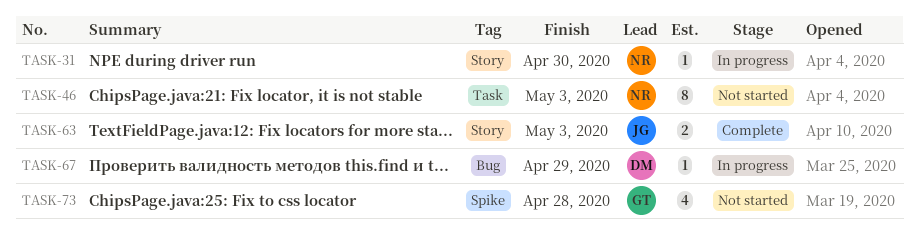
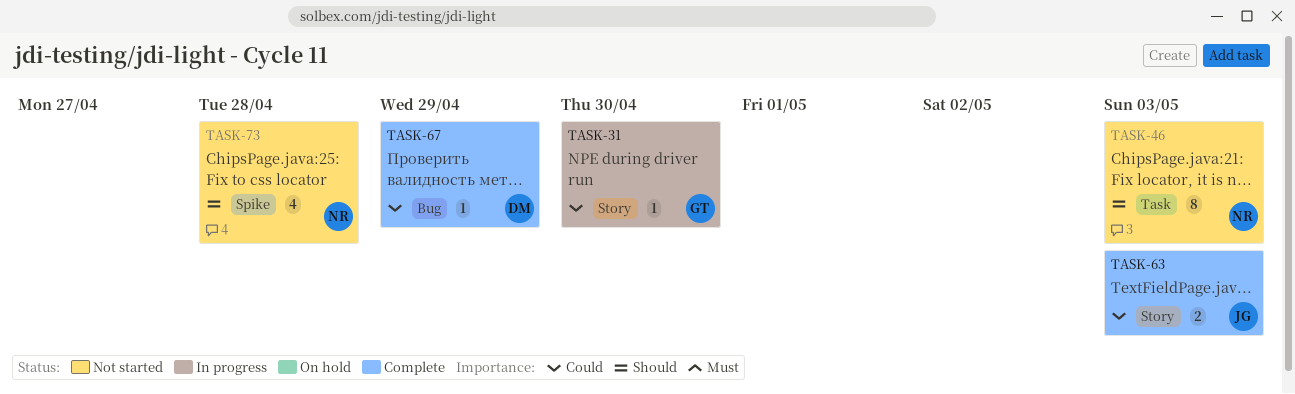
TASK-31, owner: NR -> GT
TASK-67, status: In progress -> Complete
TASK-73, owner: GT -> NR

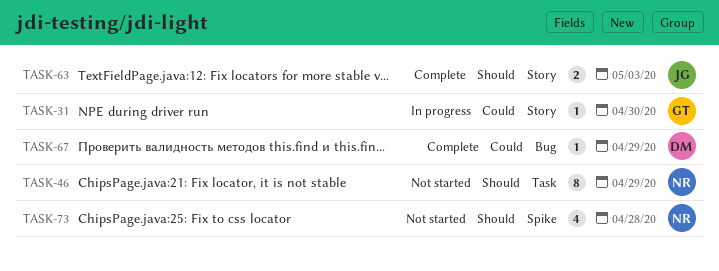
TASK-46, due: May 3 -> Apr 29
TASK-63, priority: Could -> Should

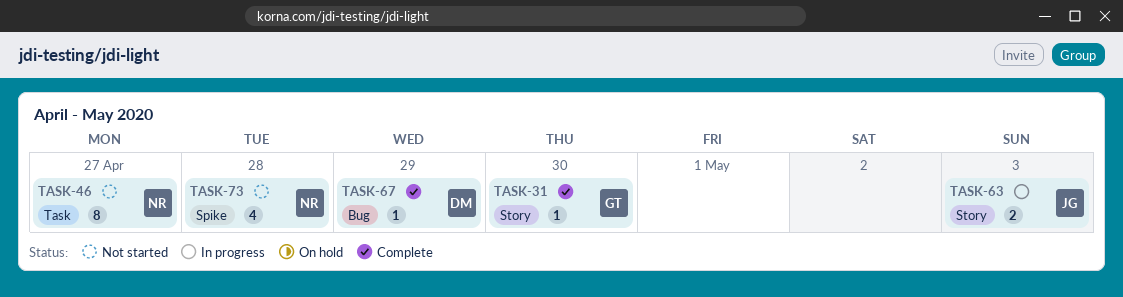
TASK-31, status: In progress -> Complete
TASK-46, due: Apr 29 -> Apr 27
TASK-63, status: Complete -> In progress

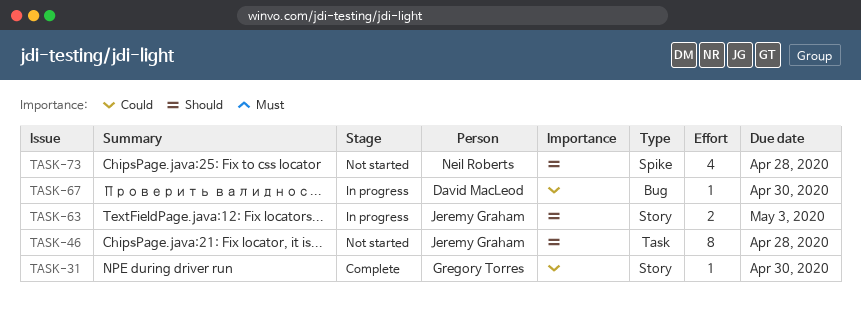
TASK-46, owner: Neil Roberts -> Jeremy Graham
TASK-46, due: Apr 27 -> Apr 28
TASK-67, status: Complete -> In progress
TASK-67, due: Apr 29 -> Apr 30

